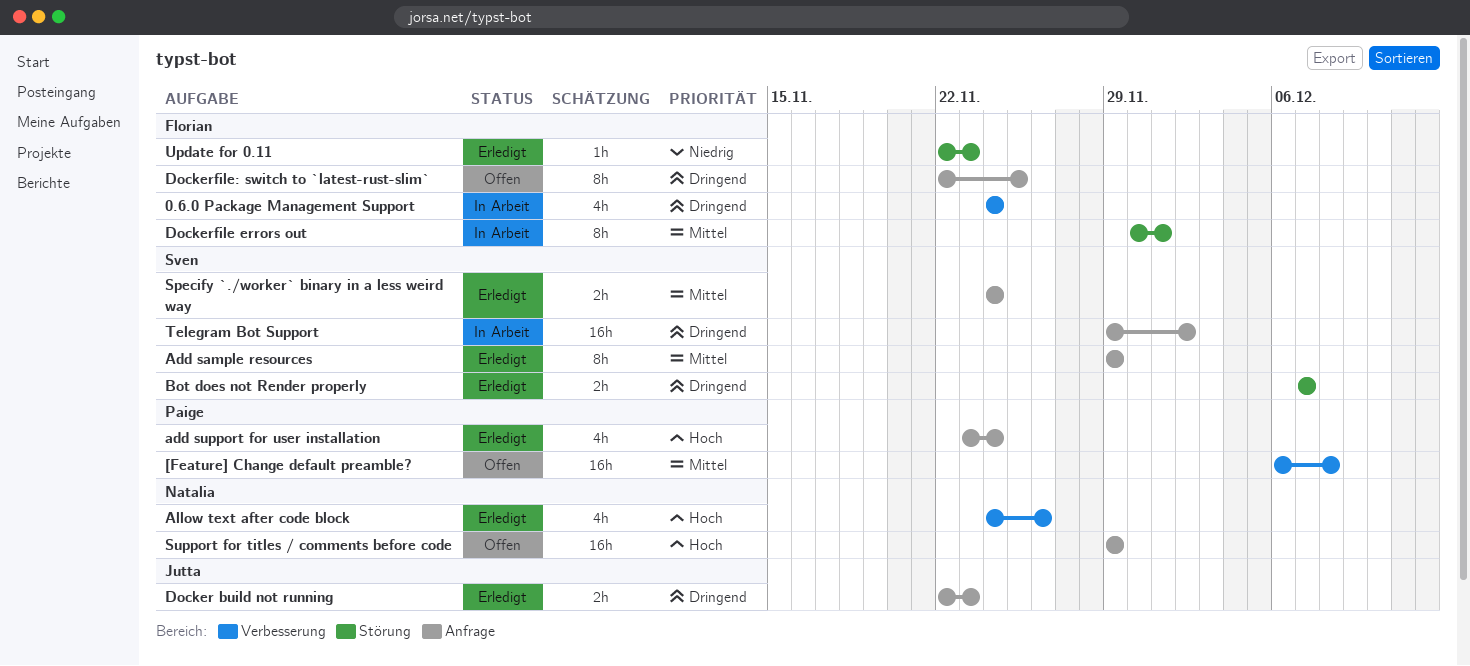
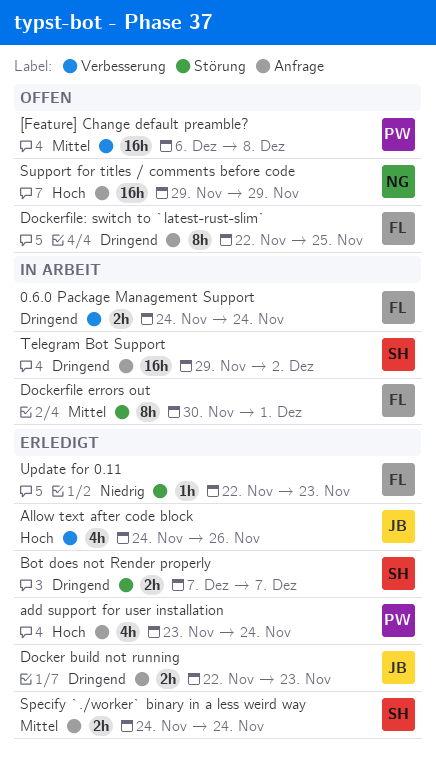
0.6.0 Package Management Support, estimate: 4h -> 2h
Add sample resources: present -> none
Allow text after code block, owner: Natalia -> Jutta

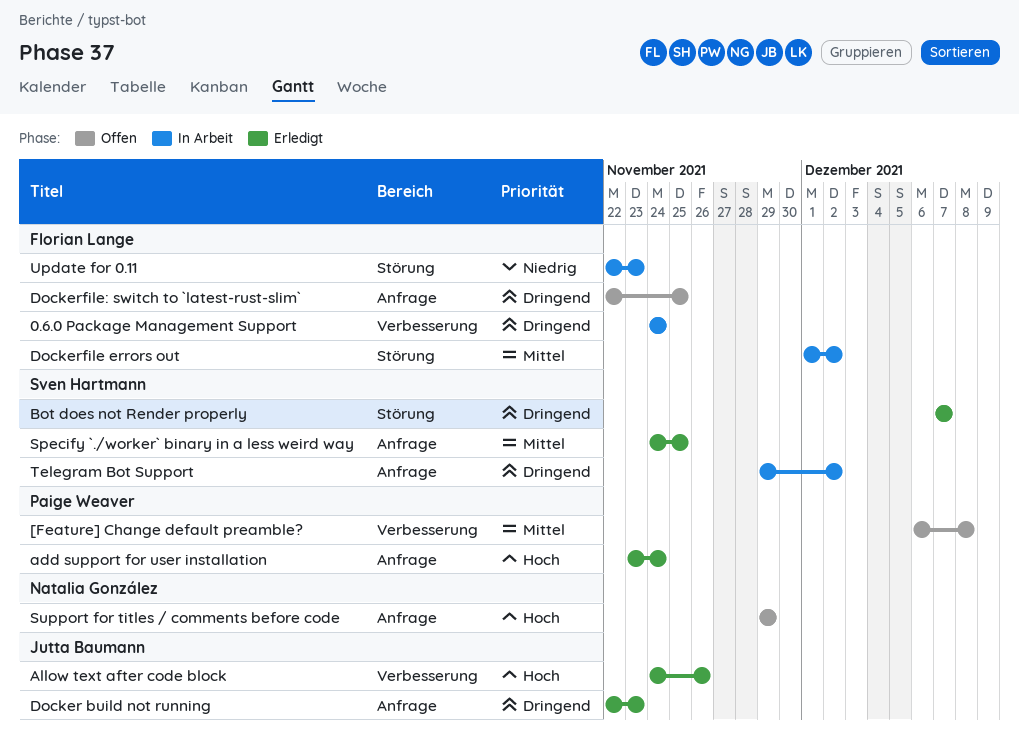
Dockerfile errors out, start: Nov 30 -> Dec 1
Dockerfile errors out, due: Dec 1 -> Dec 2
Specify `./worker` binary in a less weird way, due: Nov 24 -> Nov 25
Update for 0.11, status: Erledigt -> In Arbeit

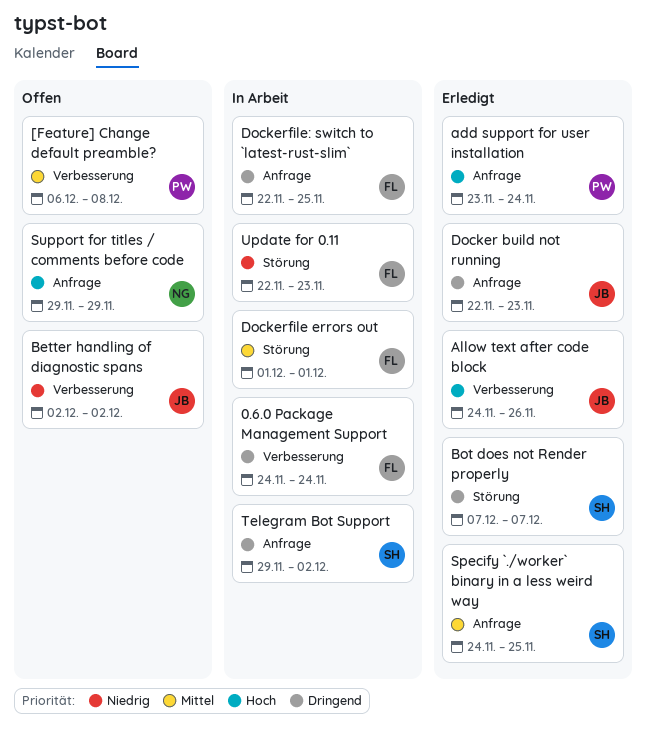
Better handling of diagnostic spans: none -> present
Dockerfile errors out, due: Dec 2 -> Dec 1
Dockerfile: switch to `latest-rust-slim`, status: Offen -> In Arbeit

